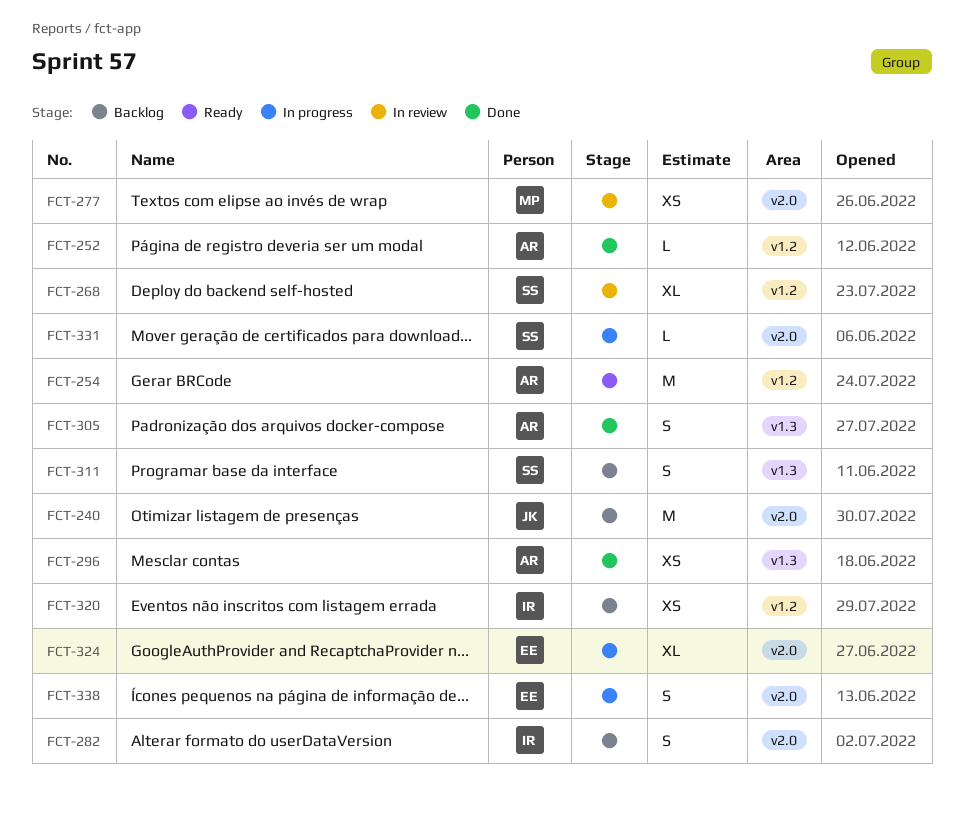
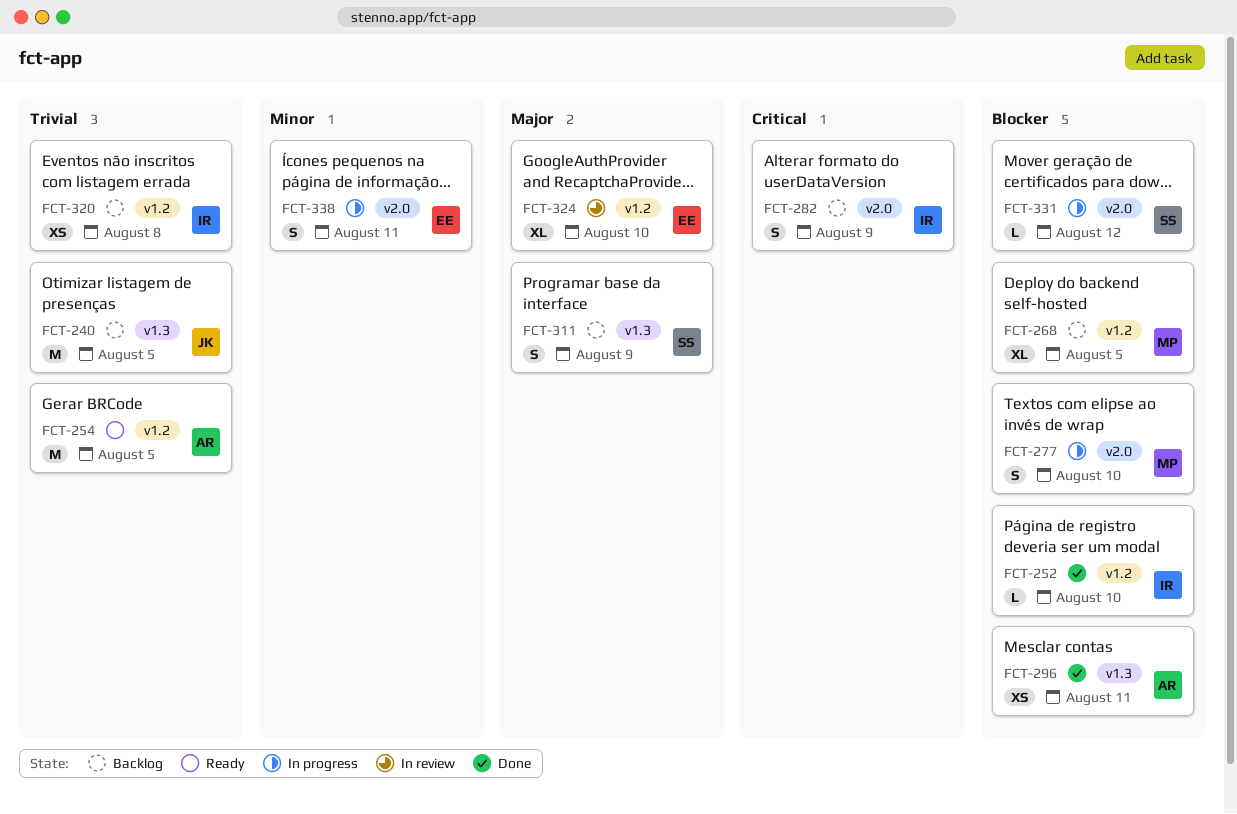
FCT-240, label: v2.0 -> v1.3
FCT-252, owner: AR -> IR
FCT-268, status: In review -> Backlog
FCT-268, owner: SS -> MP
FCT-277, status: In review -> In progress
FCT-277, estimate: XS -> S
FCT-305: present -> none
FCT-324, status: In progress -> In review
FCT-324, label: v2.0 -> v1.2

